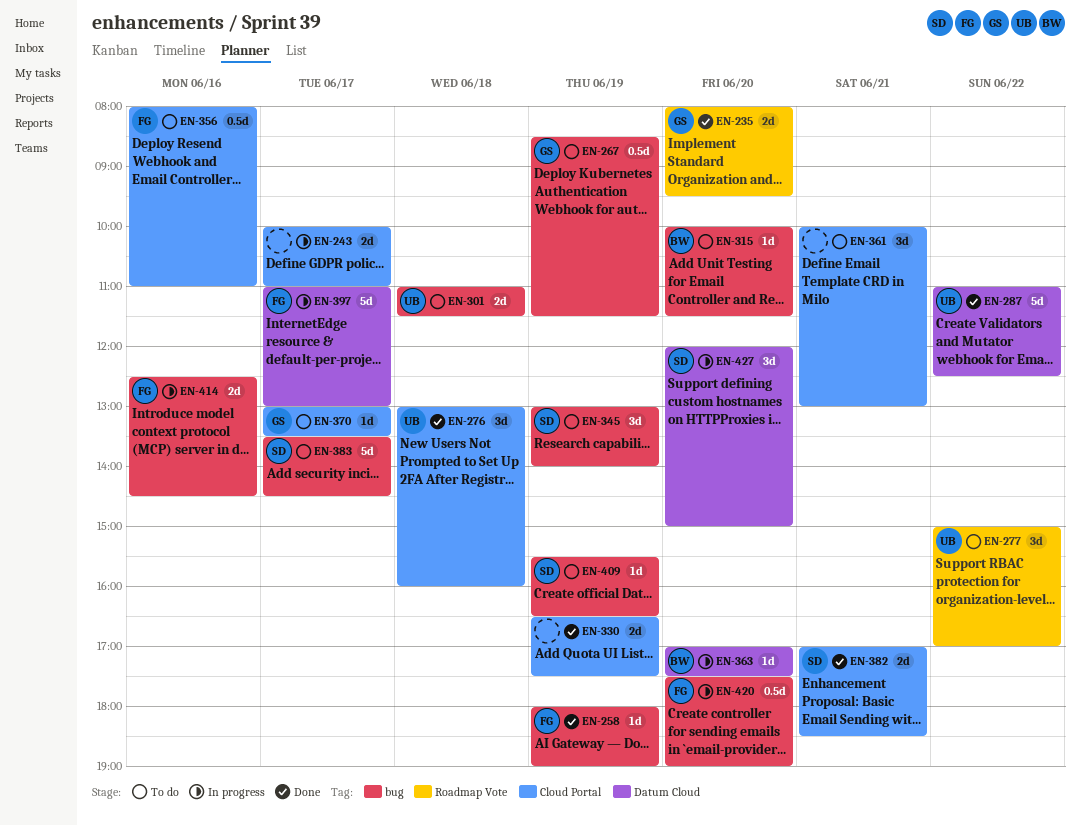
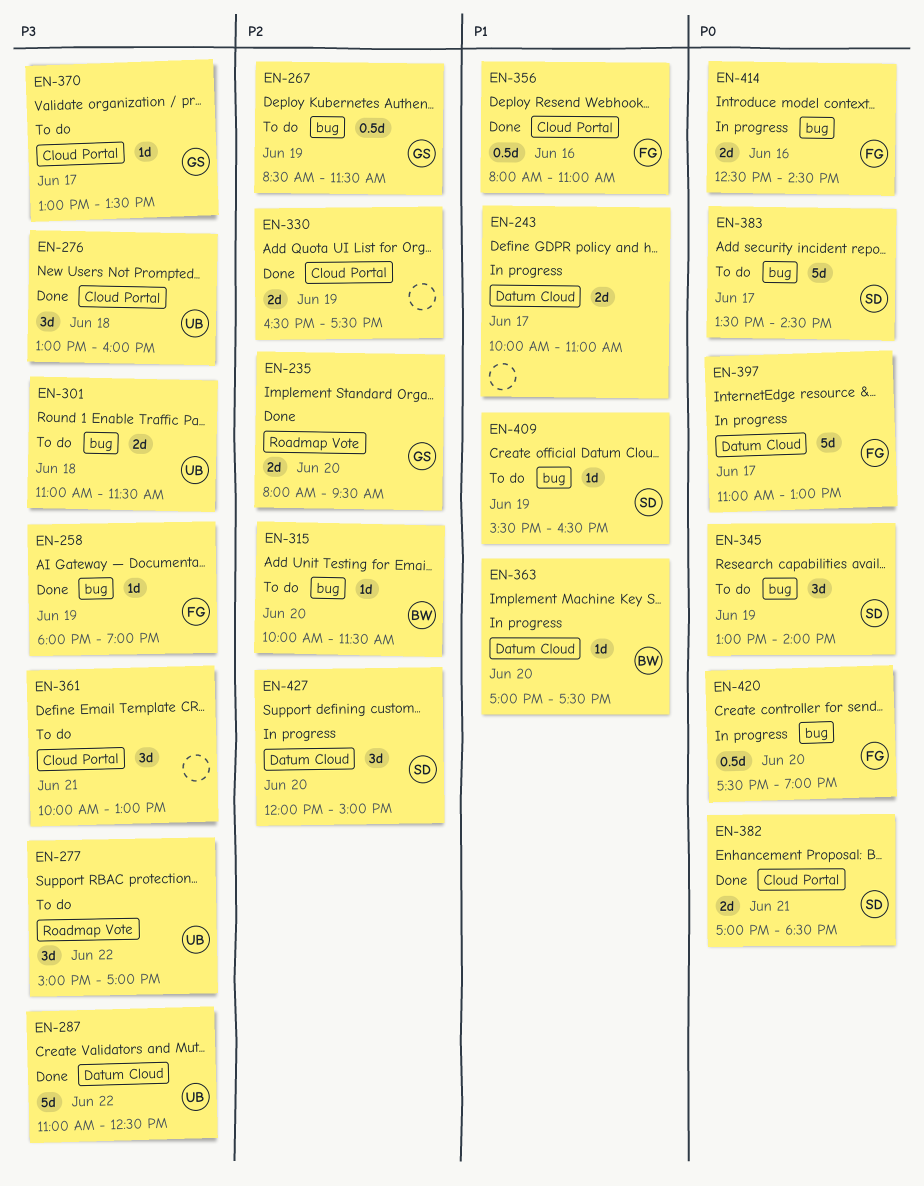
EN-243, label: Cloud Portal -> Datum Cloud
EN-356, status: To do -> Done

